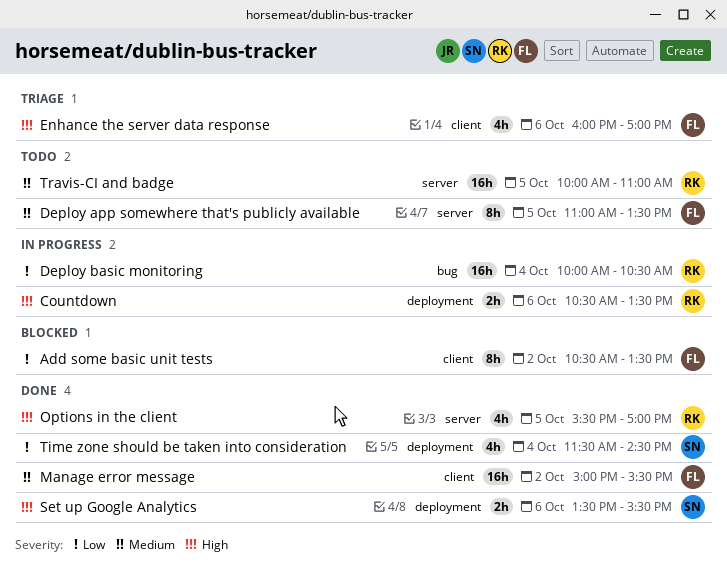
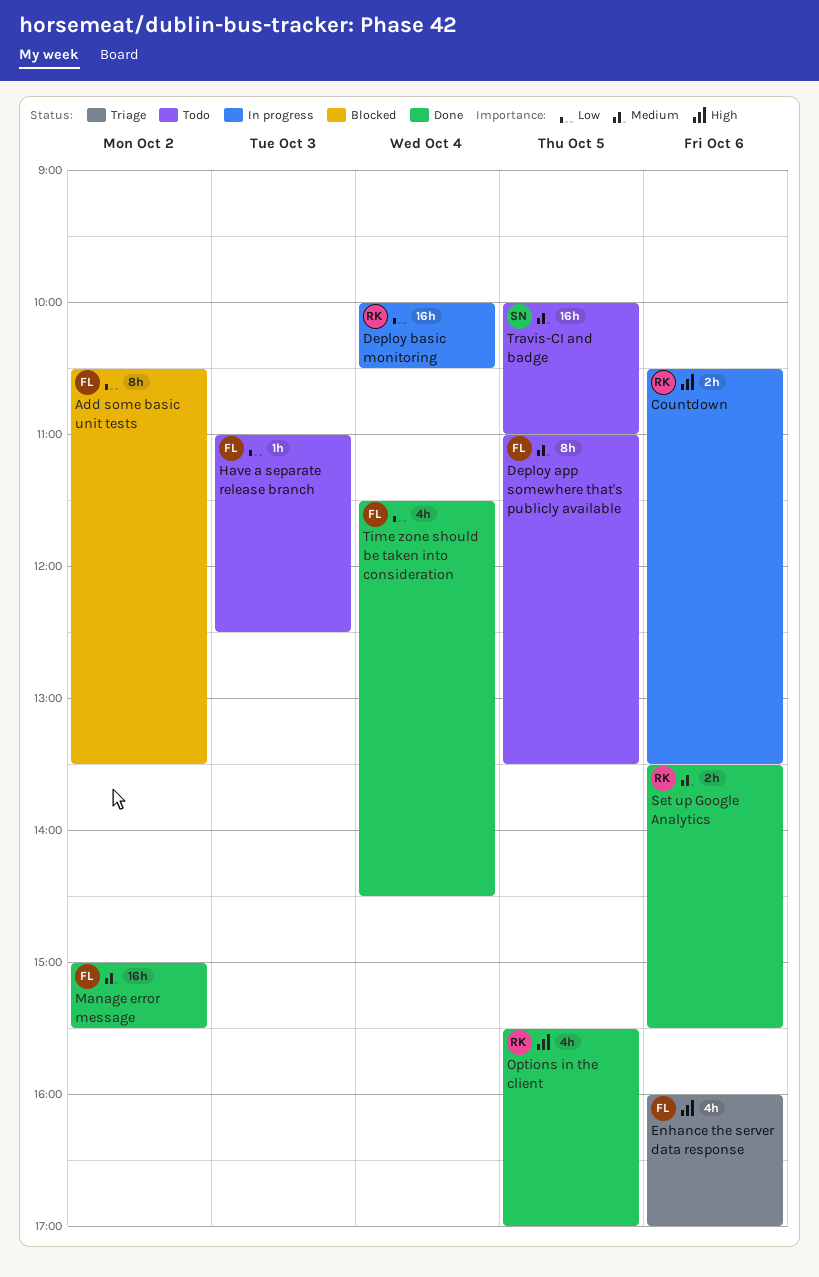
Have a separate release branch: none -> present
Set up Google Analytics, owner: SN -> RK
Set up Google Analytics, priority: High -> Medium
Time zone should be taken into consideration, owner: SN -> FL
Travis-CI and badge, owner: RK -> SN

